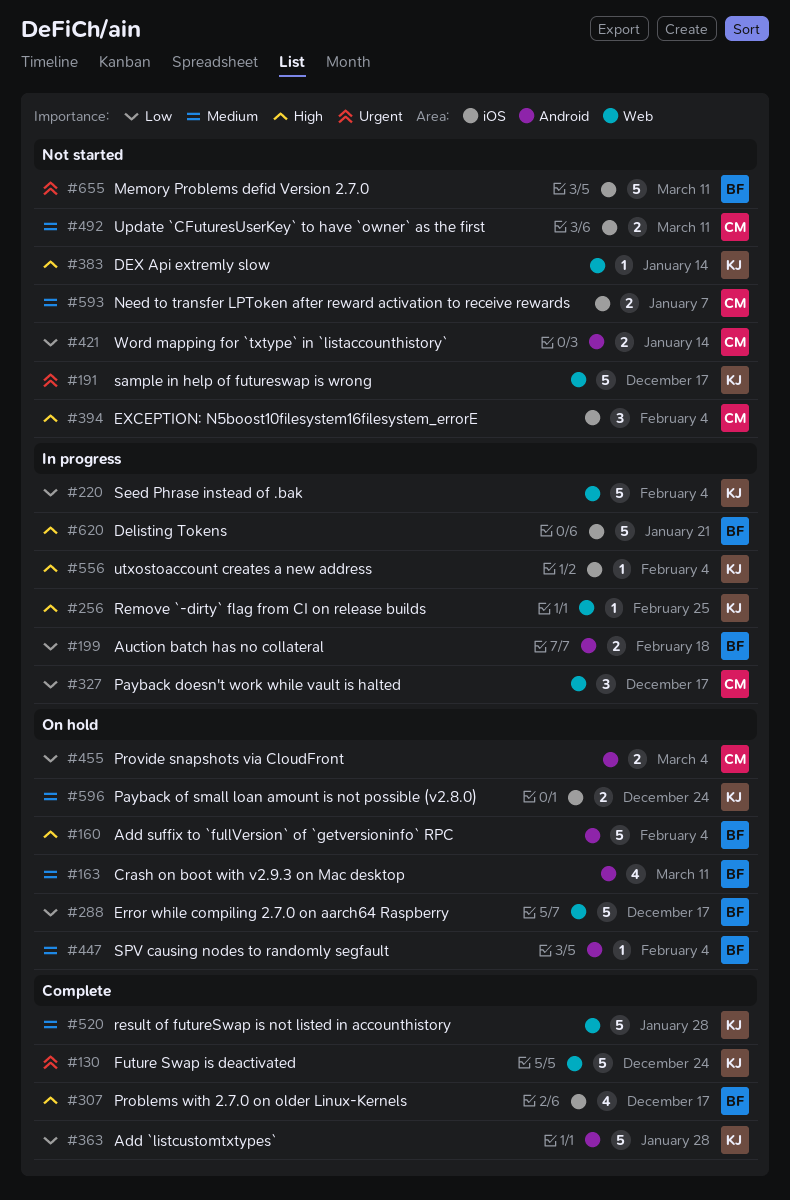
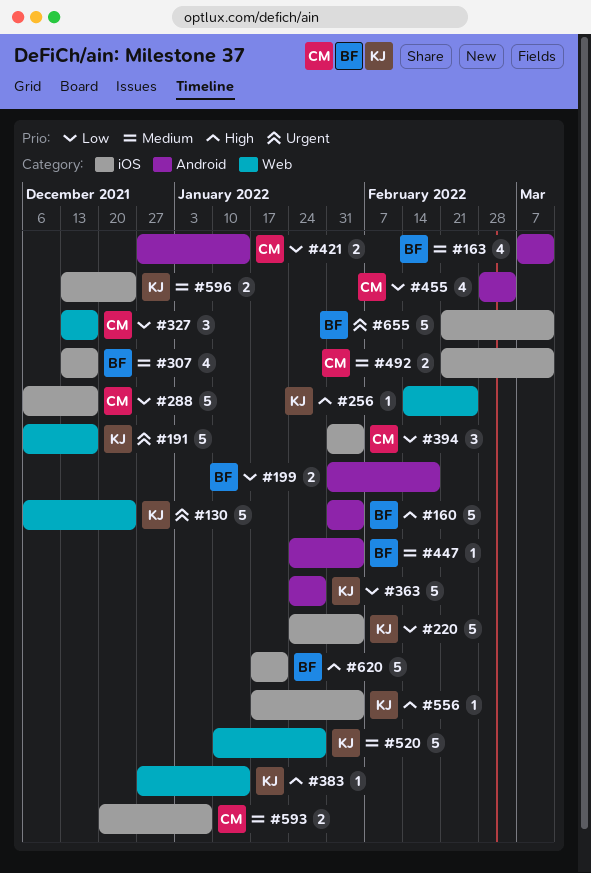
#220, label: Web -> iOS
#288, owner: BF -> CM
#288, label: Web -> iOS
#307, priority: High -> Medium
#394, priority: High -> Low
#455, estimate: 2 -> 4

